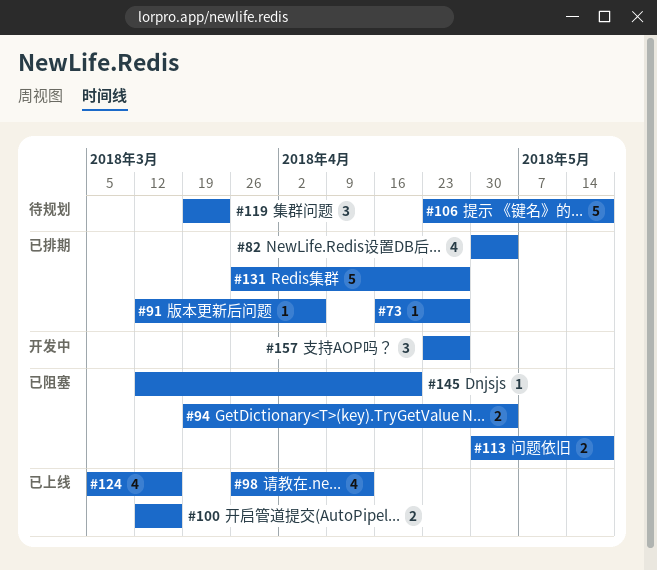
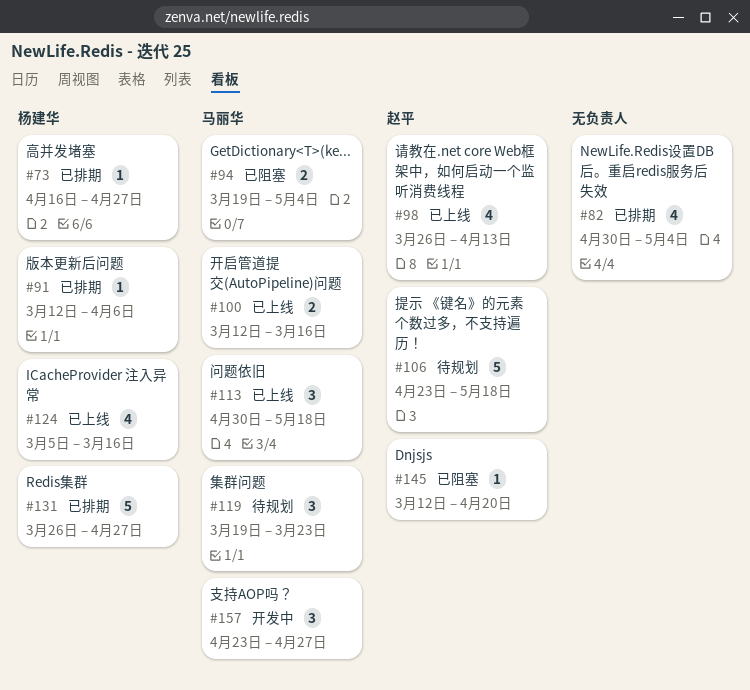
#113, status: 已阻塞 -> 已上线
#113, estimate: 2 -> 3

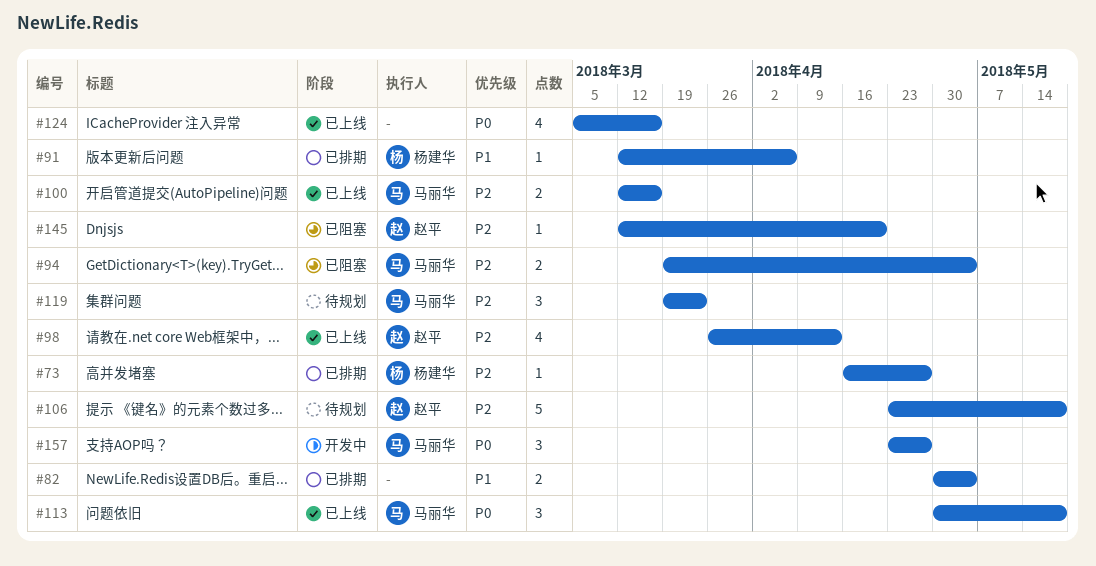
#82, estimate: 4 -> 2
#124, owner: 杨建华 -> none
#131: present -> none

